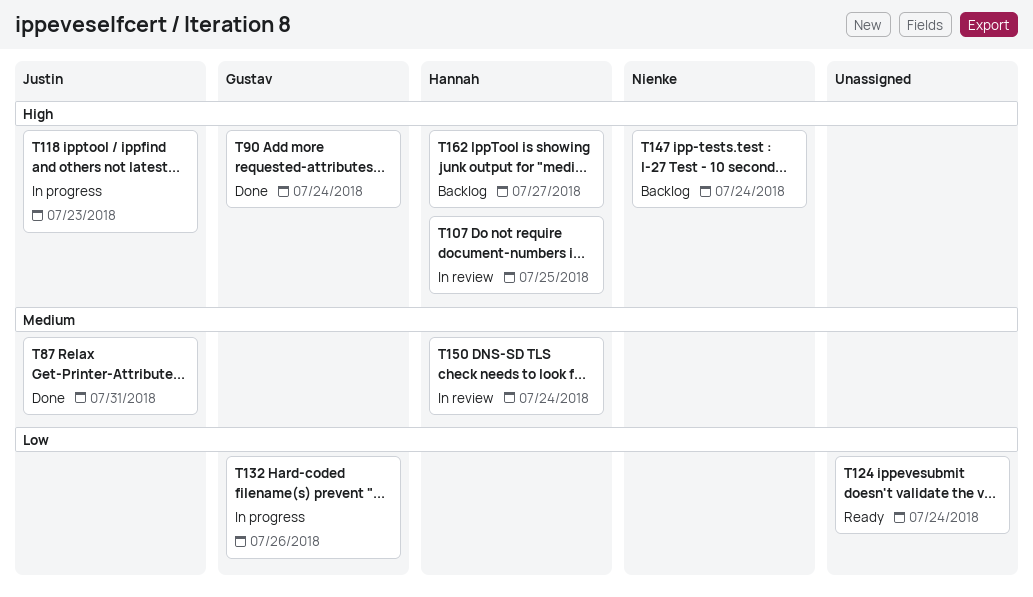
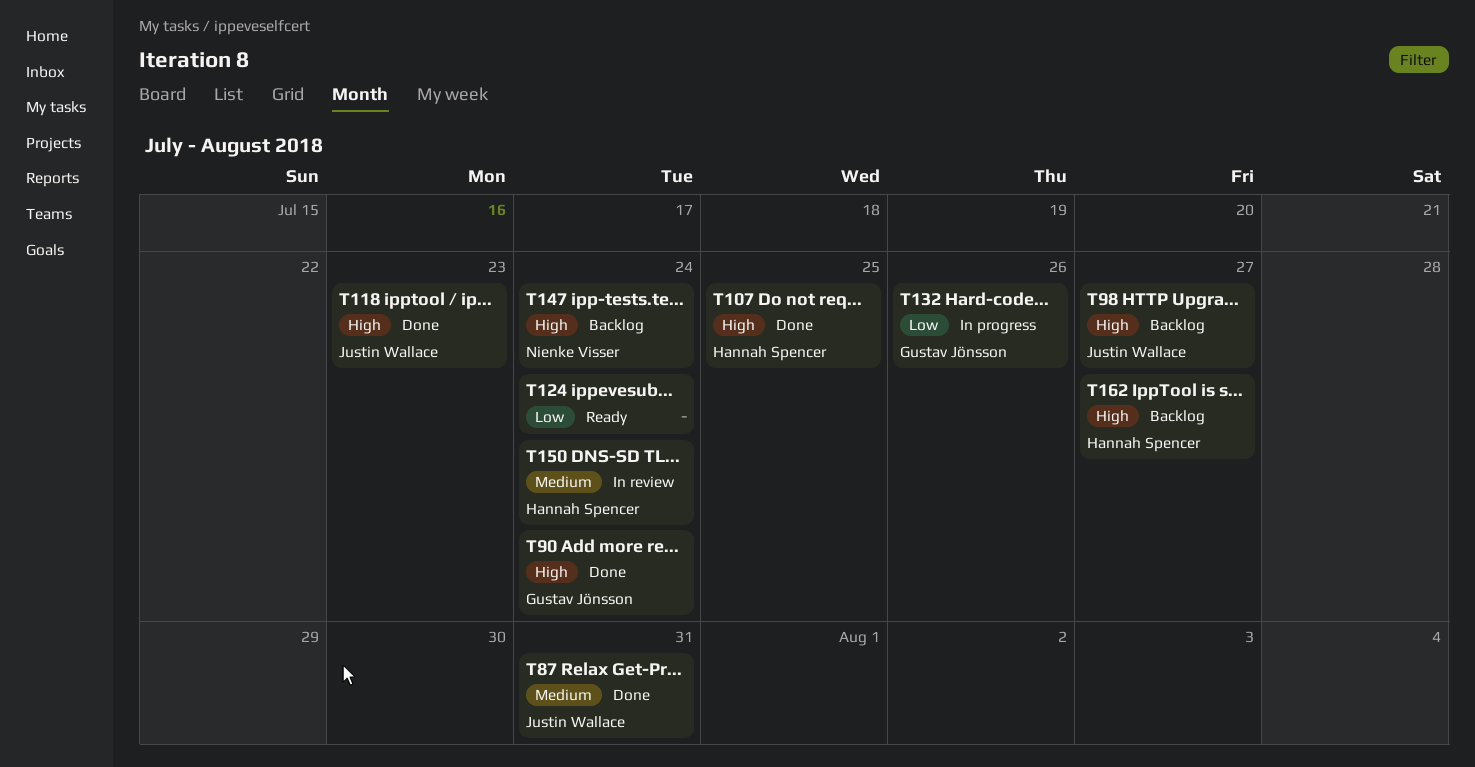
T98: none -> present
T107, status: In review -> Done
T118, status: In progress -> Done

